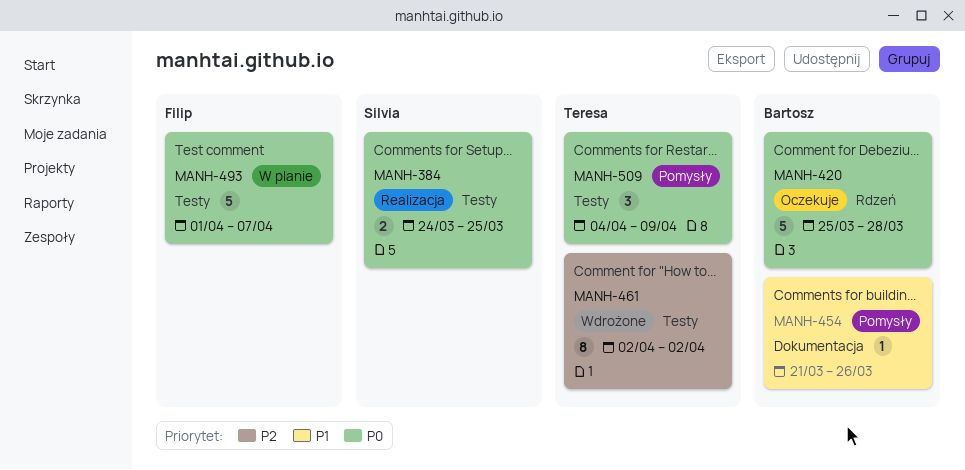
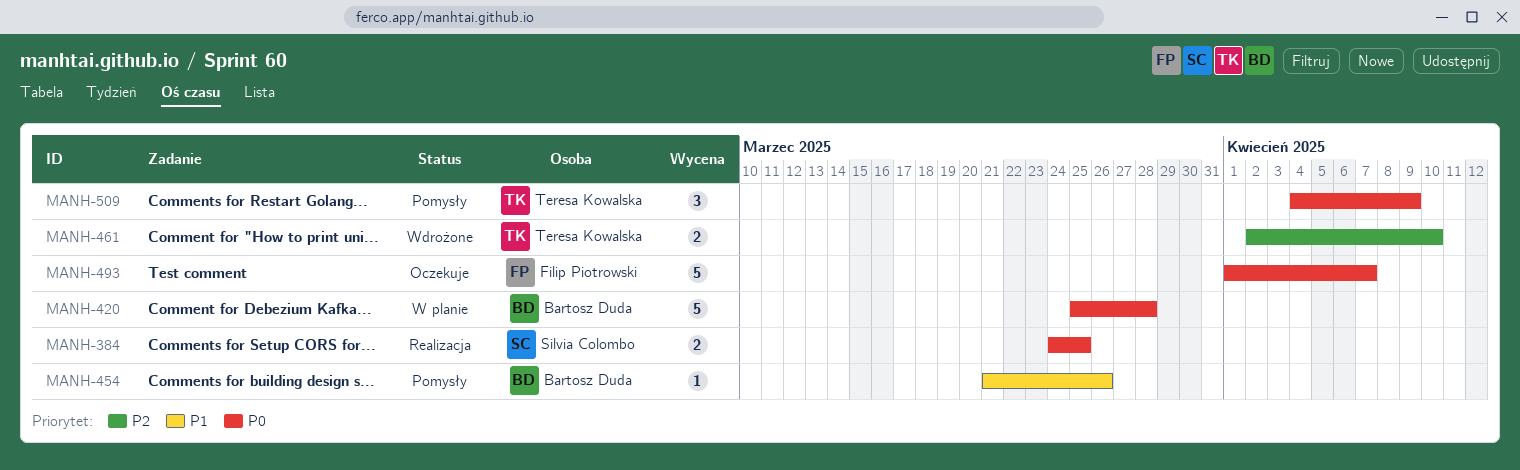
MANH-420, status: Oczekuje -> W planie
MANH-461, estimate: 8 -> 2
MANH-461, due: Apr 2 -> Apr 10
MANH-493, status: W planie -> Oczekuje

